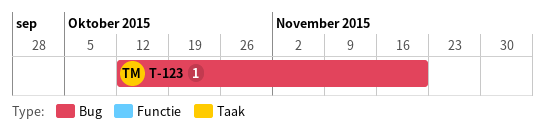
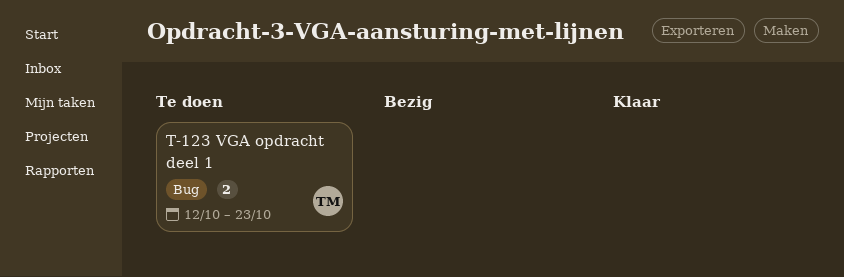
T-123, estimate: 1 -> 2
T-123, due: Nov 20 -> Oct 23

